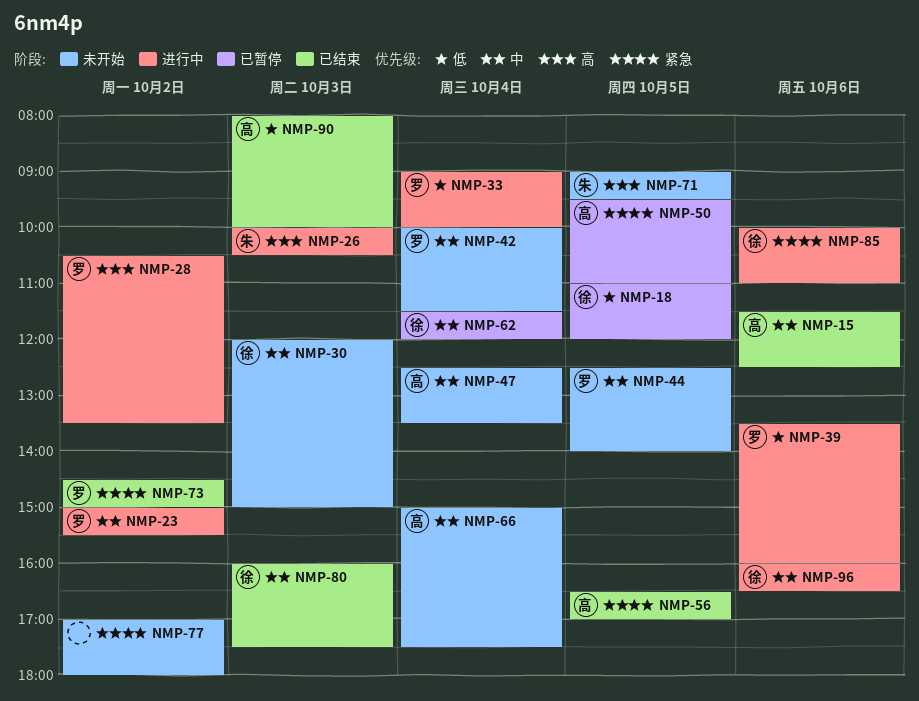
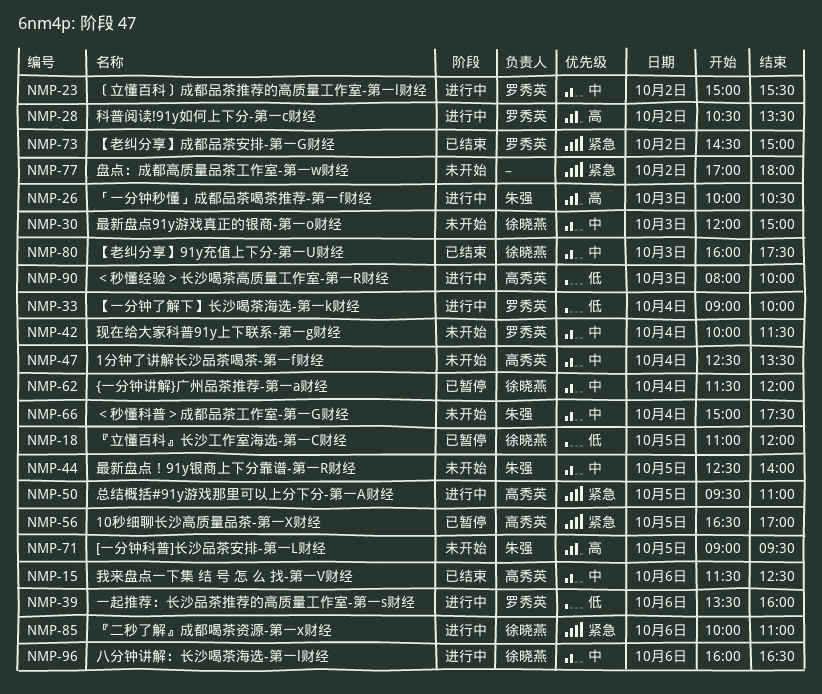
NMP-44, owner: 罗秀英 -> 朱强
NMP-50, status: 已暂停 -> 进行中
NMP-56, status: 已结束 -> 已暂停
NMP-66, owner: 高秀英 -> 朱强
NMP-90, status: 已结束 -> 进行中

